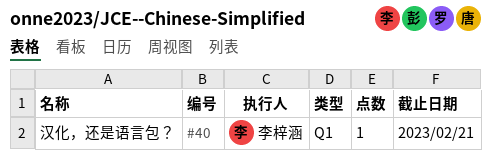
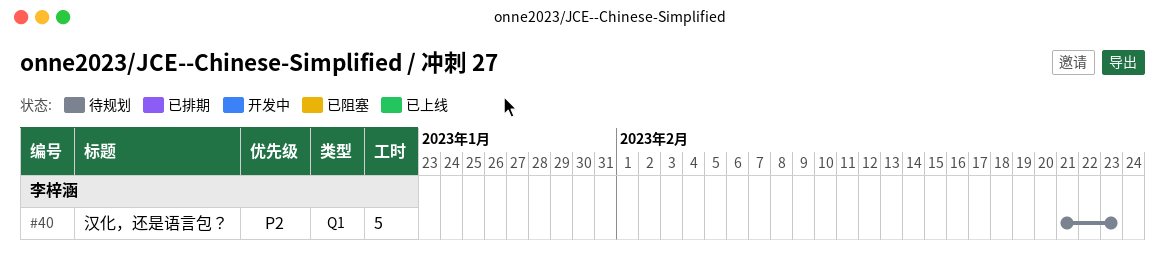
#40, estimate: 1 -> 5
#40, due: Feb 21 -> Feb 23

